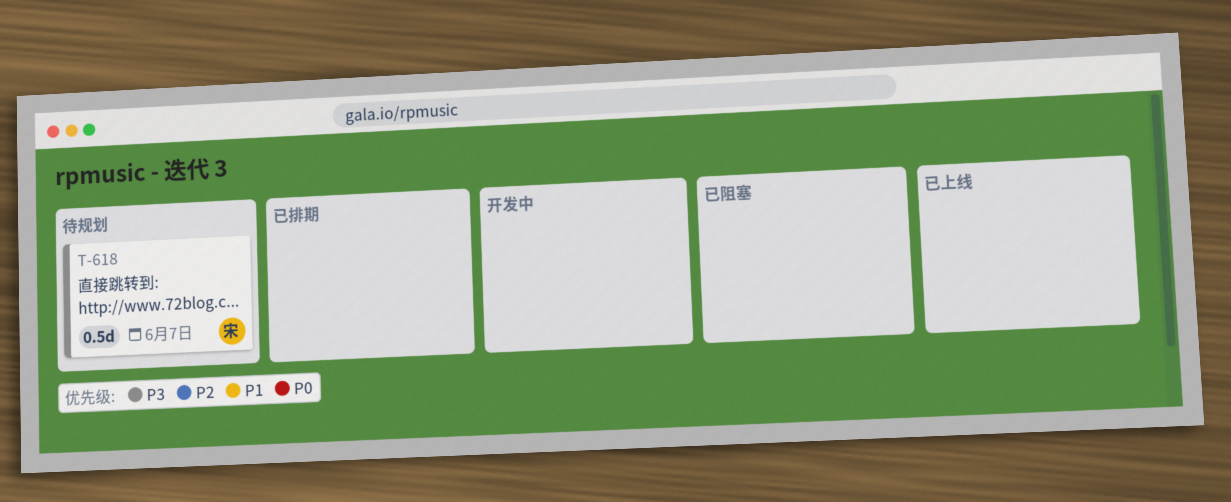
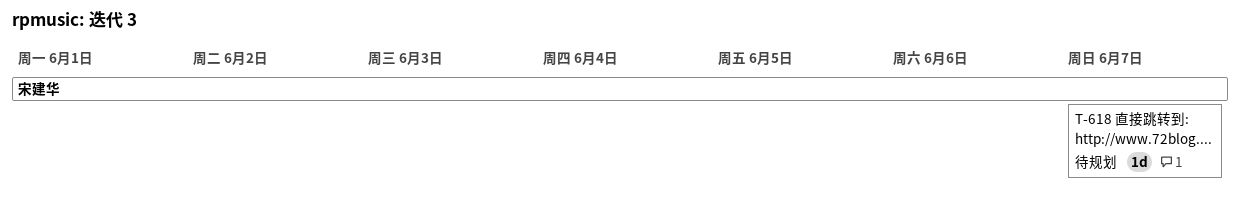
T-618, estimate: 0.5d -> 1d

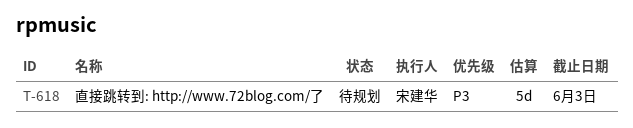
T-618, estimate: 1d -> 5d
T-618, due: Jun 7 -> Jun 3

